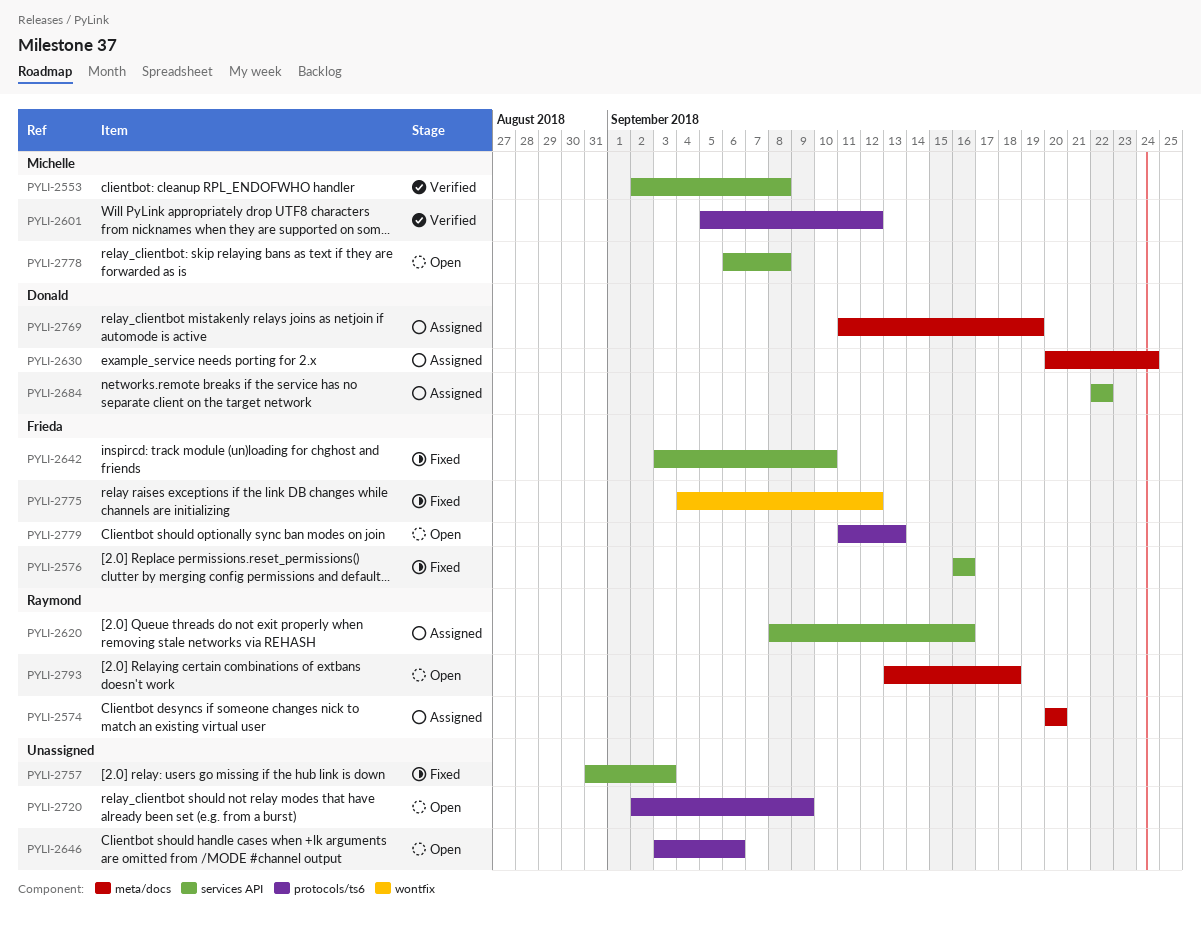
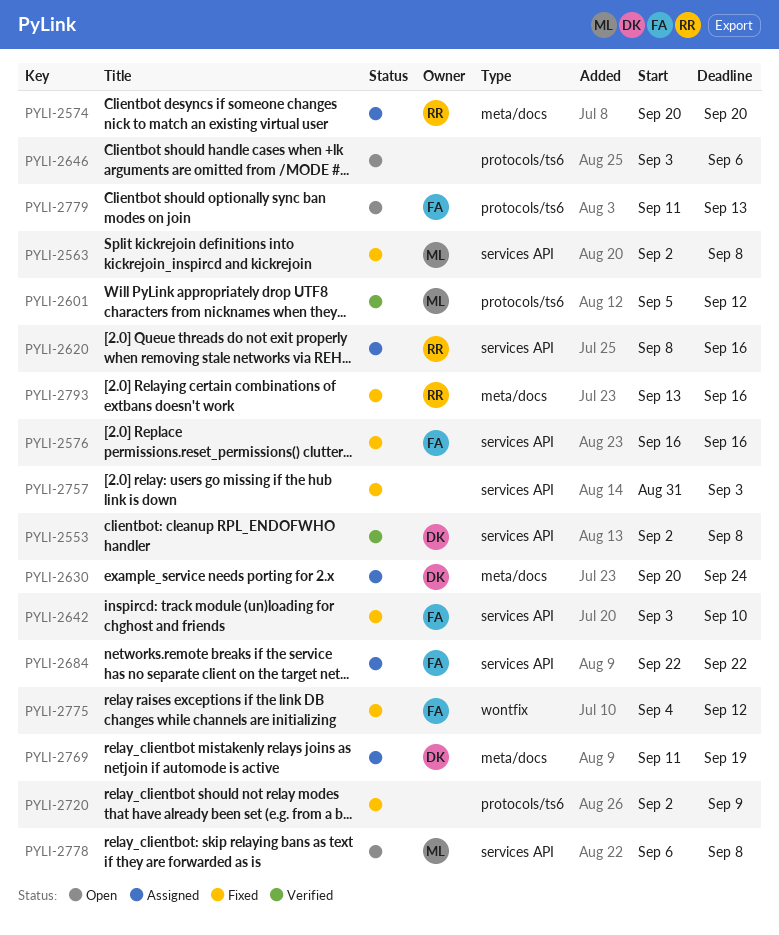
PYLI-2553, owner: Michelle -> Donald
PYLI-2563: none -> present
PYLI-2684, owner: Donald -> Frieda
PYLI-2720, status: Open -> Fixed
PYLI-2793, status: Open -> Fixed
PYLI-2793, due: Sep 18 -> Sep 16

